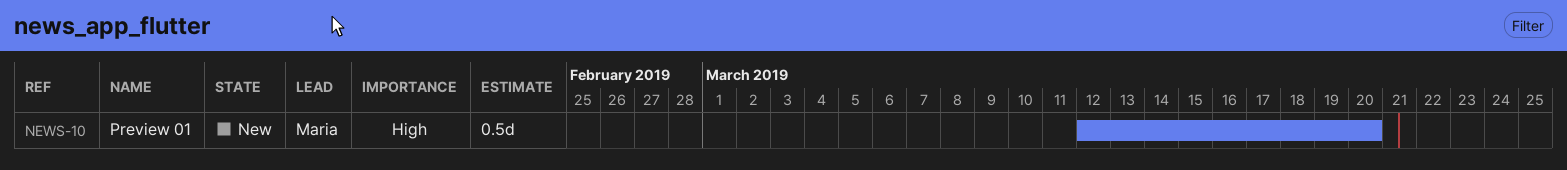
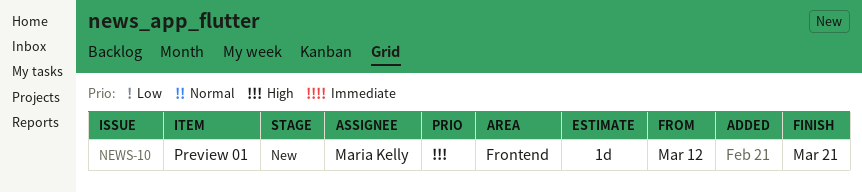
NEWS-10, estimate: 0.5d -> 1d
NEWS-10, due: Mar 20 -> Mar 21

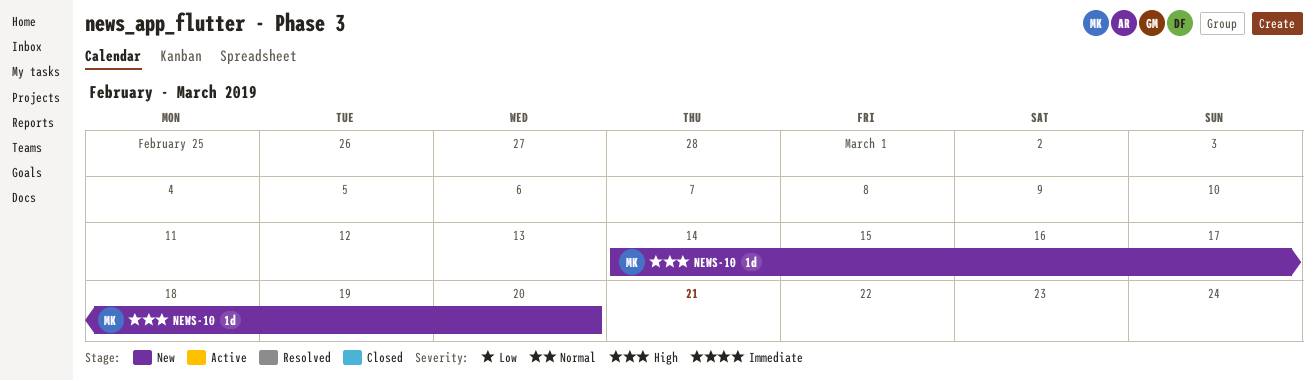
NEWS-10, start: Mar 12 -> Mar 14
NEWS-10, due: Mar 21 -> Mar 20

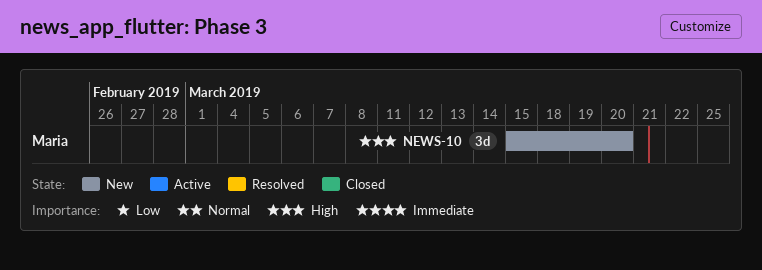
NEWS-10, estimate: 1d -> 3d
NEWS-10, start: Mar 14 -> Mar 15

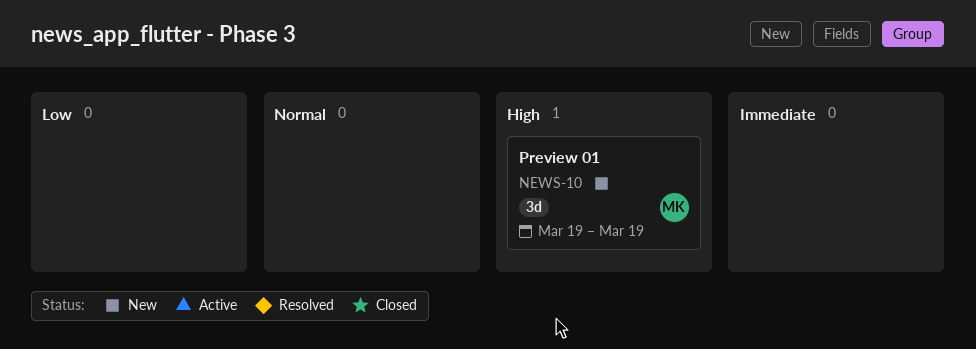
NEWS-10, start: Mar 15 -> Mar 19
NEWS-10, due: Mar 20 -> Mar 19

